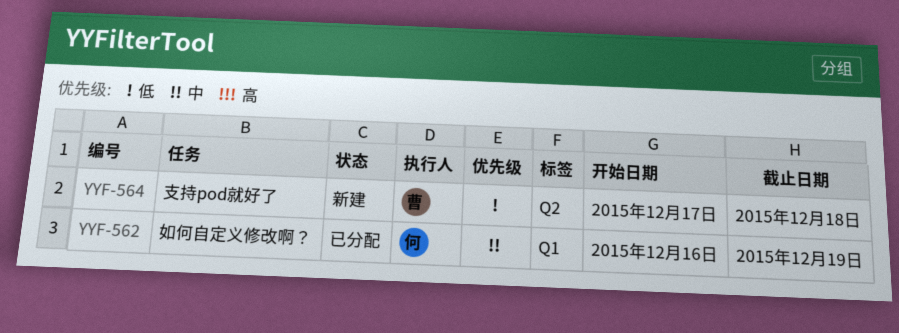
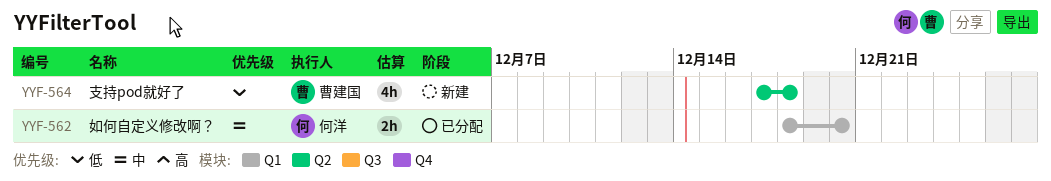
YYF-562, start: Dec 16 -> Dec 18
YYF-562, due: Dec 19 -> Dec 20

